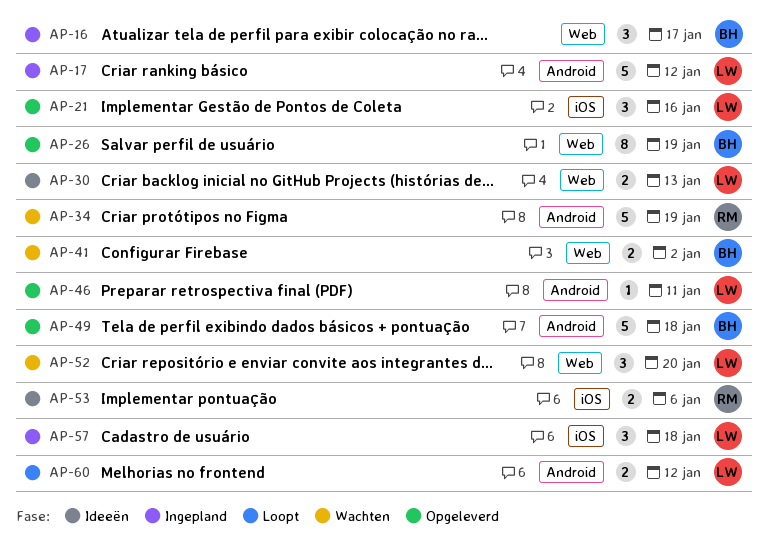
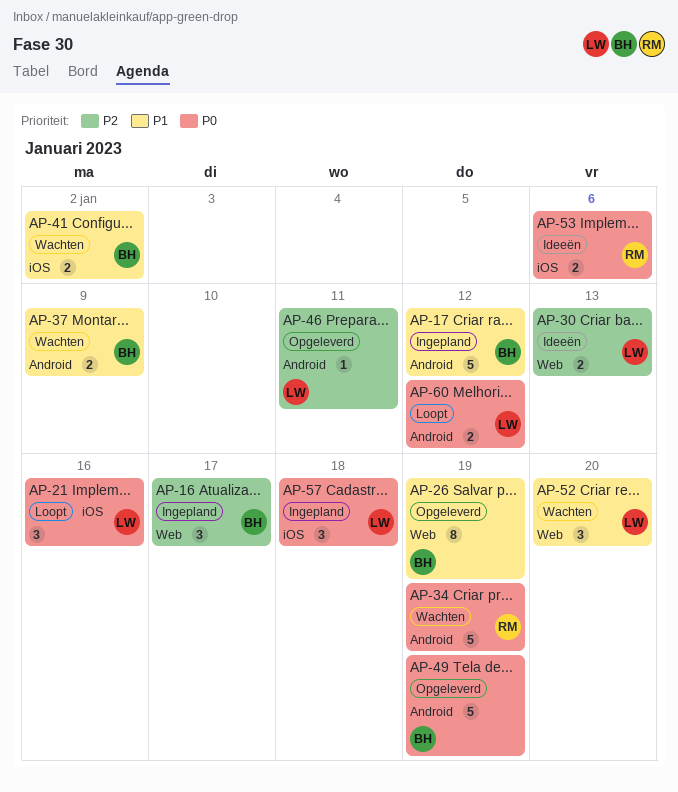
AP-17, owner: LW -> BH
AP-21, status: Opgeleverd -> Loopt
AP-37: none -> present
AP-41, label: Web -> iOS
AP-49, due: Jan 18 -> Jan 19

